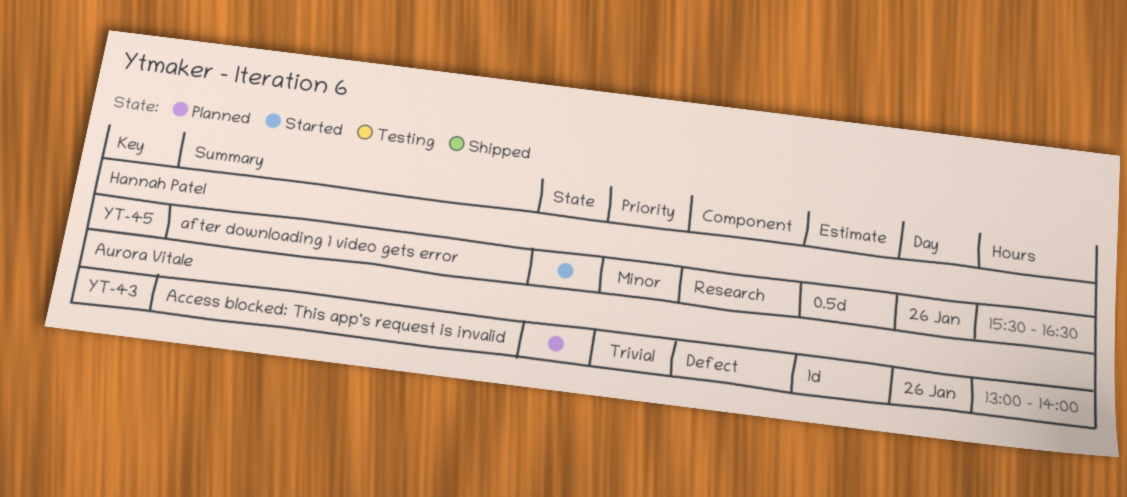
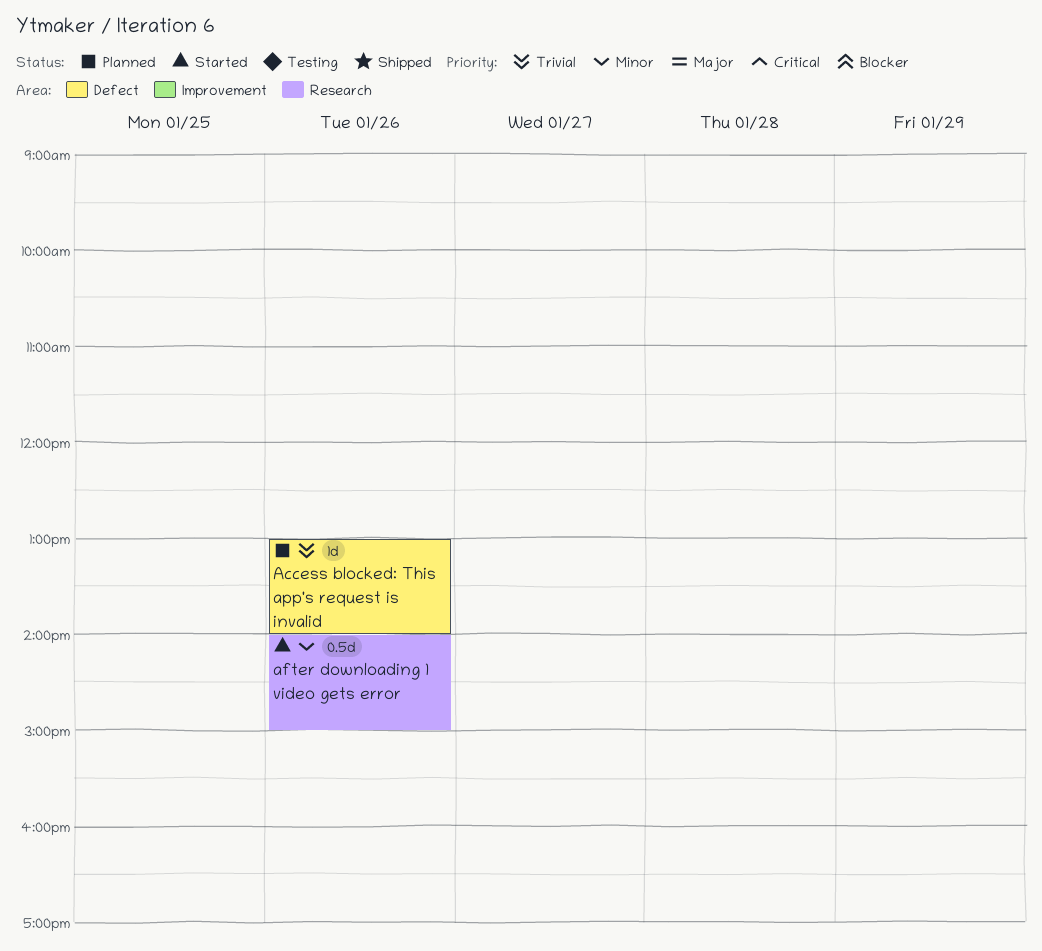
after downloading 1 video gets error, begins: 15:30 -> 14:00
after downloading 1 video gets error, ends: 16:30 -> 15:00

